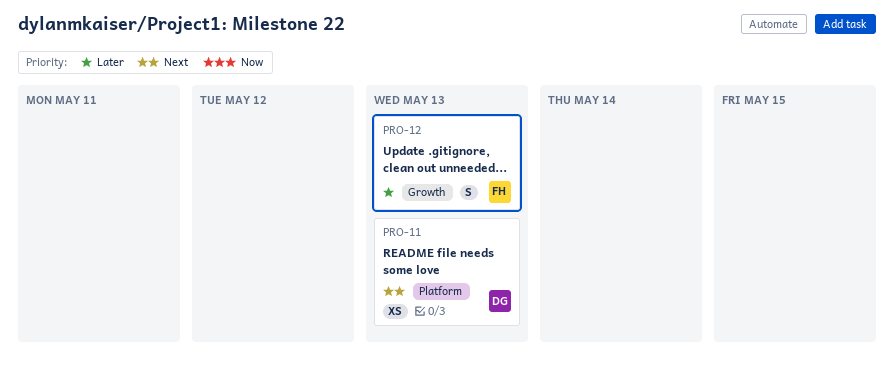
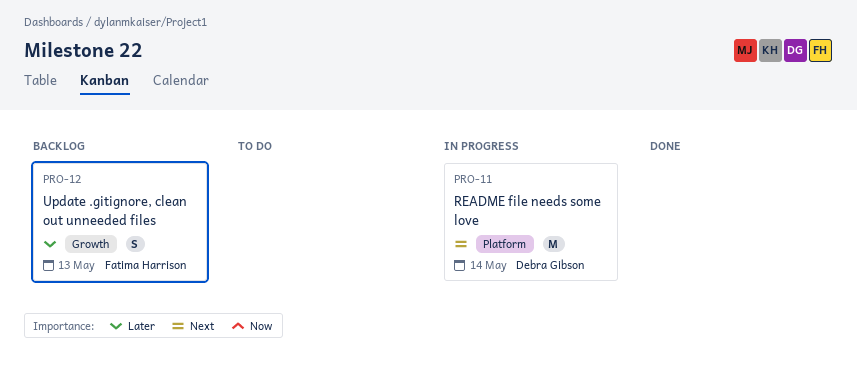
PRO-11, estimate: XS -> M
PRO-11, due: May 13 -> May 14

